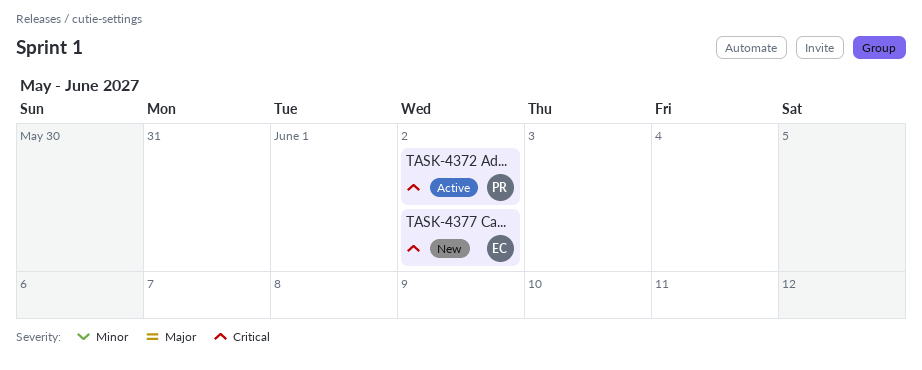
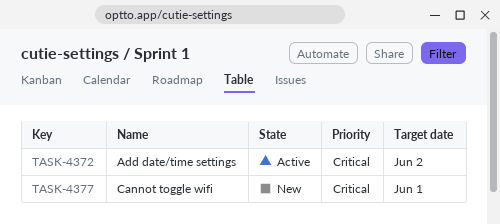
TASK-4377, due: Jun 2 -> Jun 1

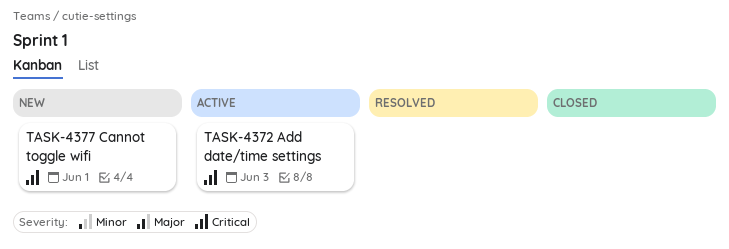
TASK-4372, due: Jun 2 -> Jun 3

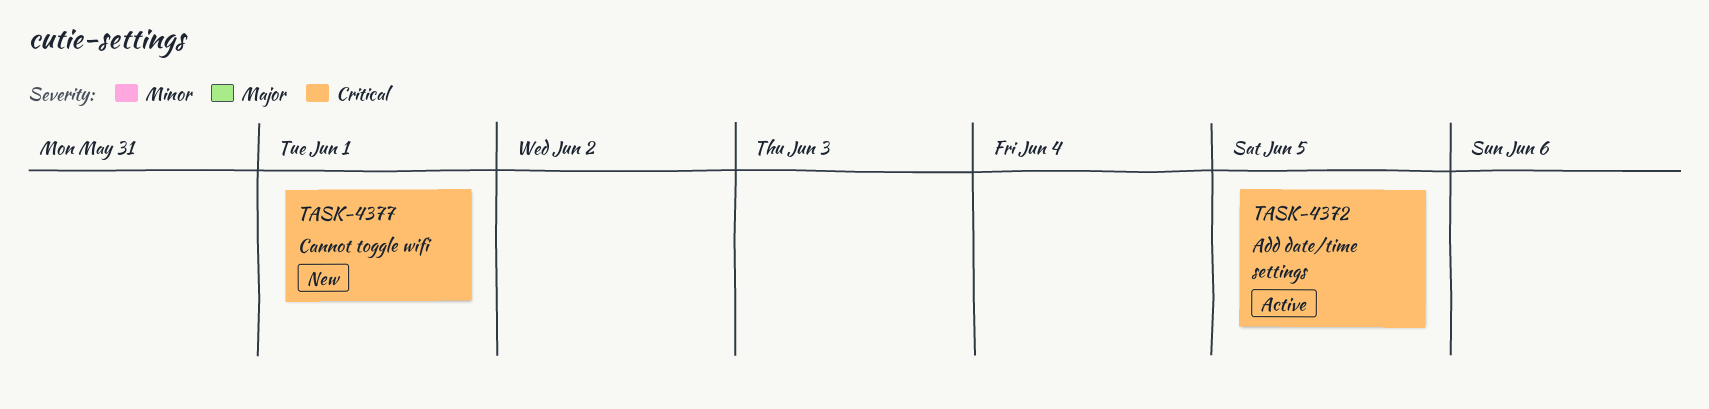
TASK-4372, due: Jun 3 -> Jun 5

